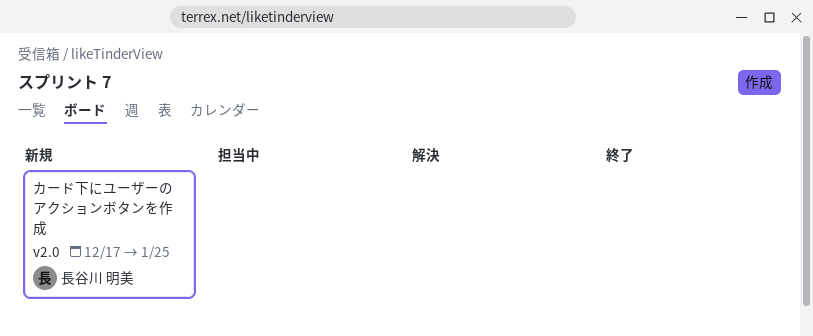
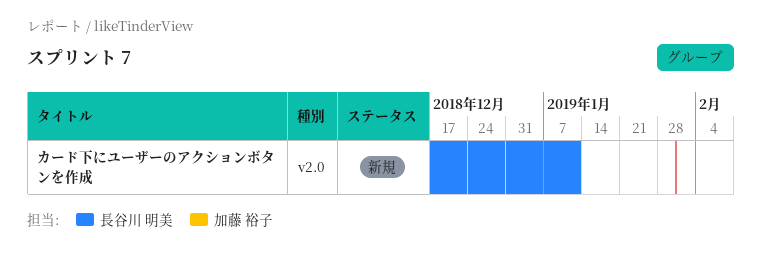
カード下にユーザーのアクションボタンを作成, due: Jan 25 -> Jan 11

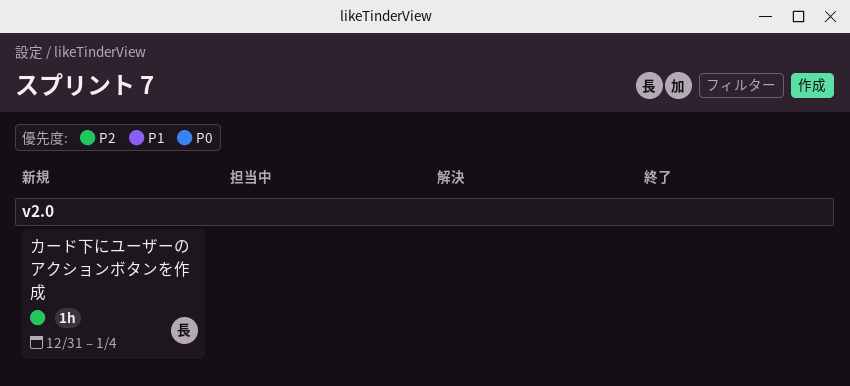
カード下にユーザーのアクションボタンを作成, start: Dec 17 -> Dec 31
カード下にユーザーのアクションボタンを作成, due: Jan 11 -> Jan 4

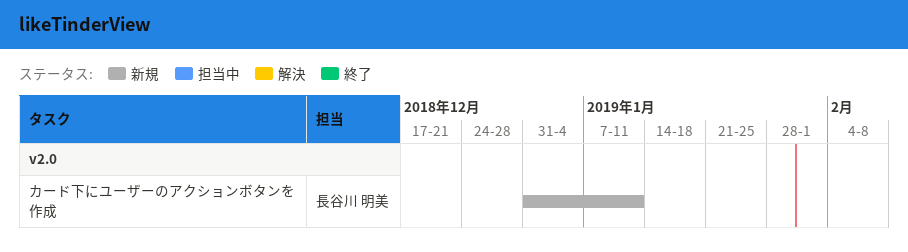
カード下にユーザーのアクションボタンを作成, due: Jan 4 -> Jan 11

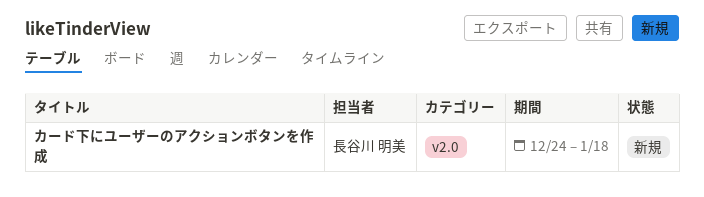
カード下にユーザーのアクションボタンを作成, start: Dec 31 -> Dec 24
カード下にユーザーのアクションボタンを作成, due: Jan 11 -> Jan 18

